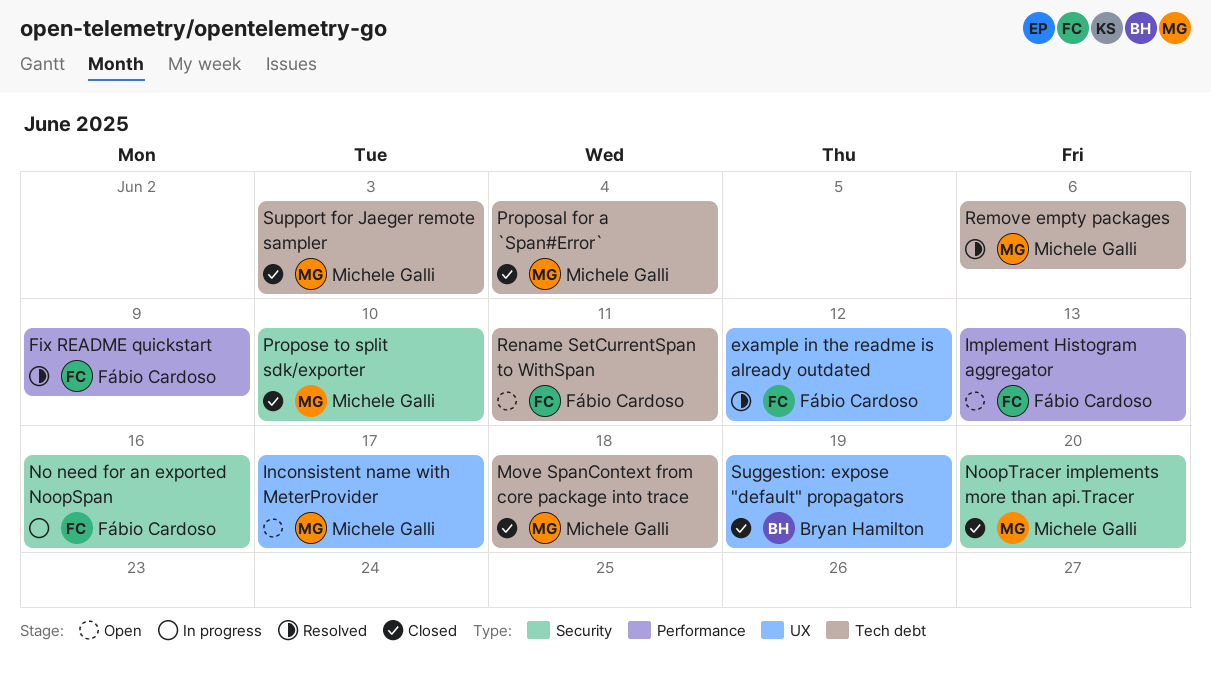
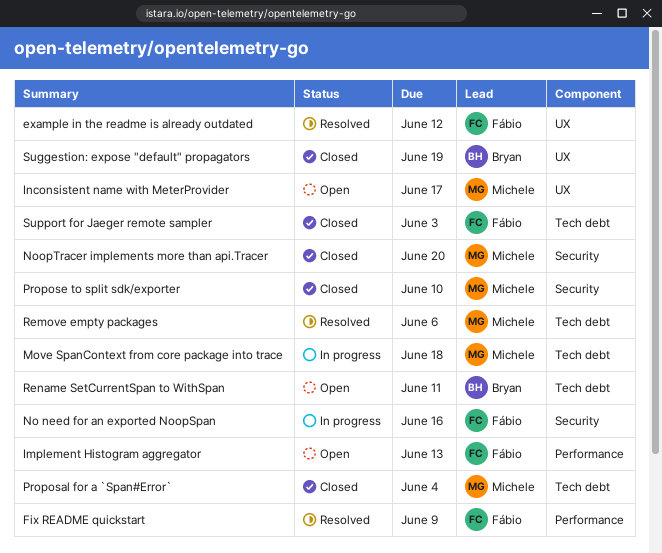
Move SpanContext from core package into trace, status: Closed -> In progress
Rename SetCurrentSpan to WithSpan, owner: Fábio Cardoso -> Bryan Hamilton
Support for Jaeger remote sampler, owner: Michele Galli -> Fábio Cardoso

